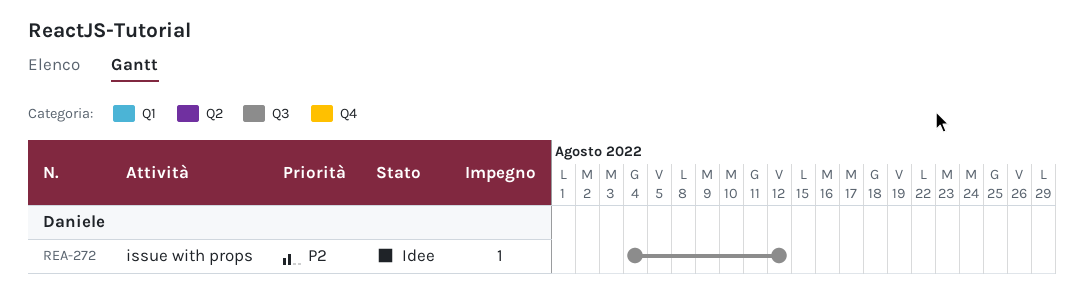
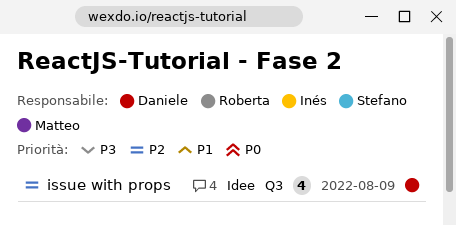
issue with props, estimate: 1 -> 4
issue with props, due: Aug 12 -> Aug 9

